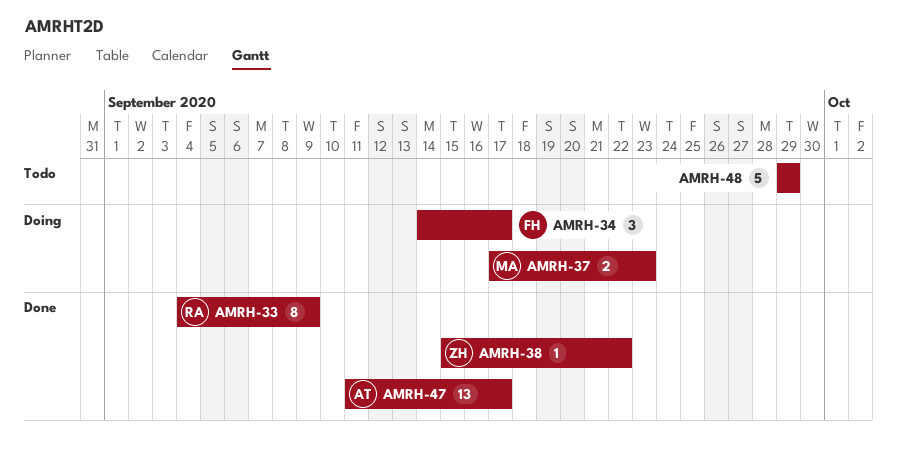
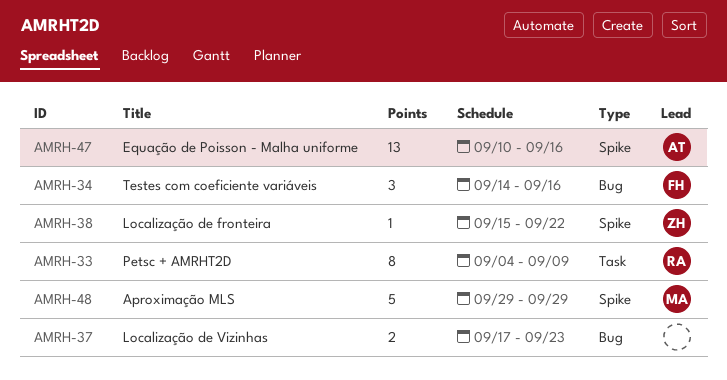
AMRH-34, due: Sep 17 -> Sep 16
AMRH-37, owner: MA -> none
AMRH-47, start: Sep 11 -> Sep 10
AMRH-47, due: Sep 17 -> Sep 16
AMRH-48, owner: none -> MA

